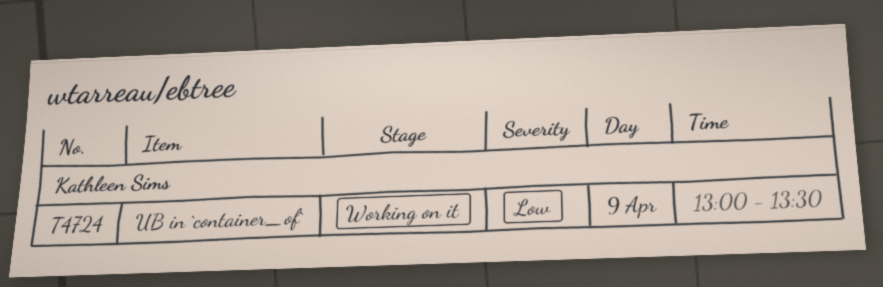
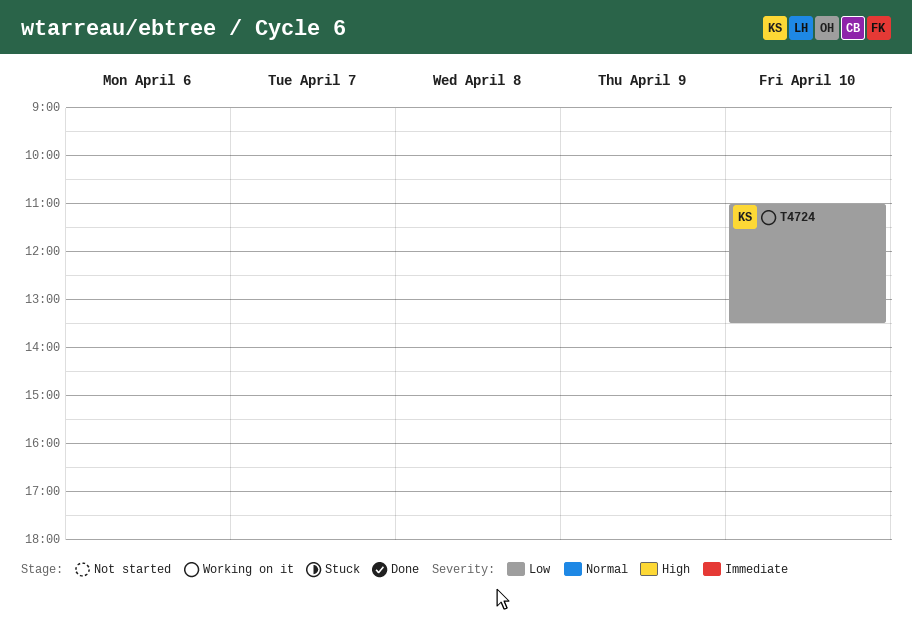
T4724, day: Apr 9 -> Apr 10
T4724, begins: 13:00 -> 11:00

